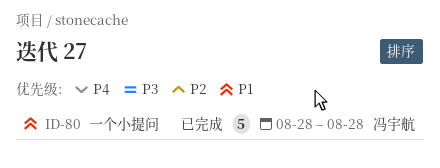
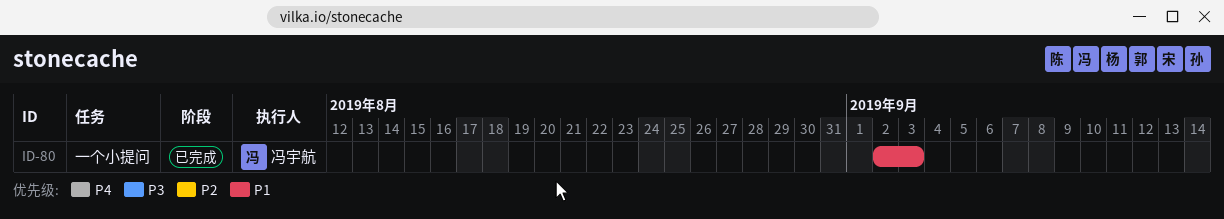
ID-80, start: Aug 28 -> Sep 2
ID-80, due: Aug 28 -> Sep 3

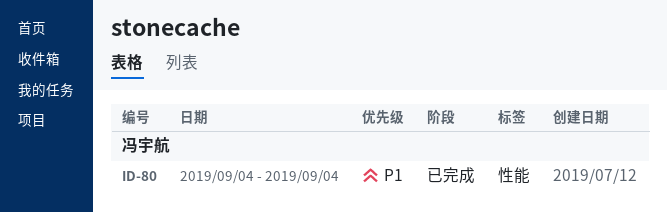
ID-80, start: Sep 2 -> Sep 4
ID-80, due: Sep 3 -> Sep 4

